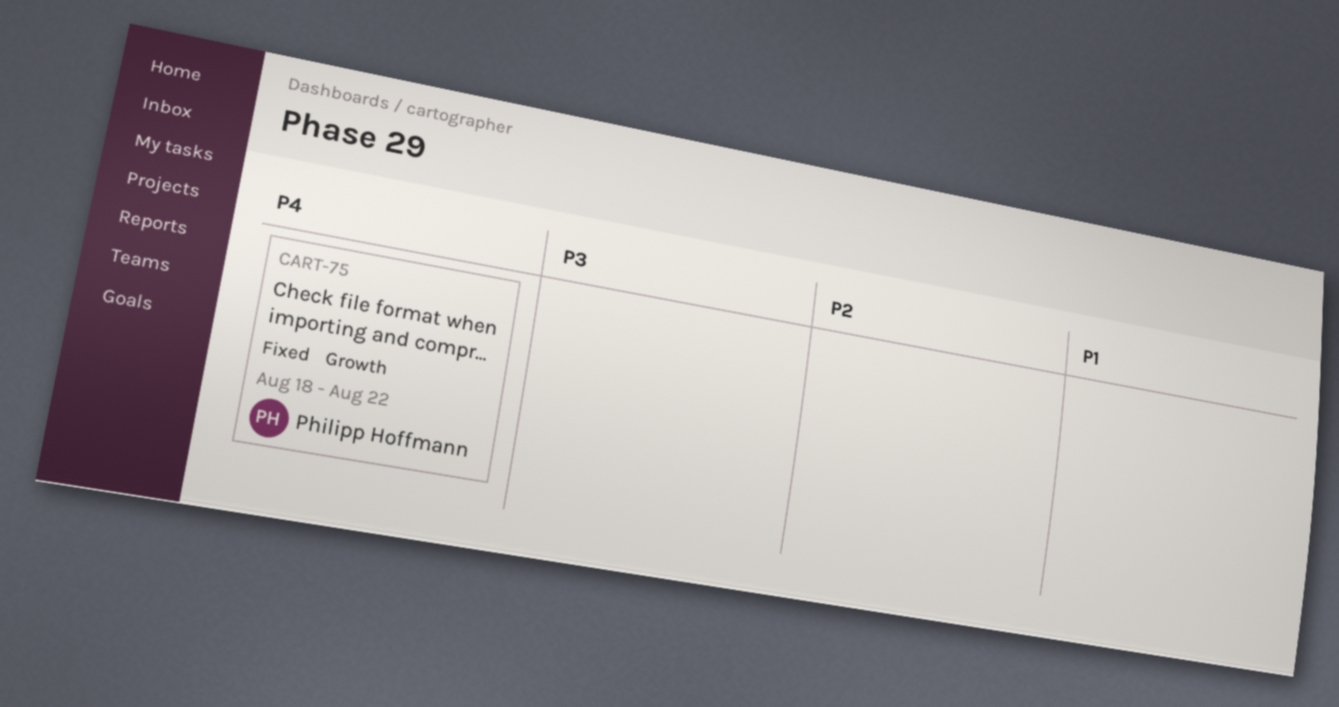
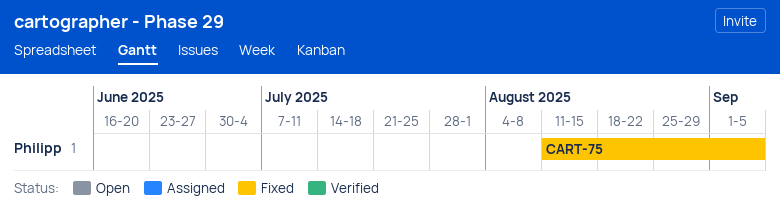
CART-75, start: Aug 18 -> Aug 11
CART-75, due: Aug 22 -> Sep 5

